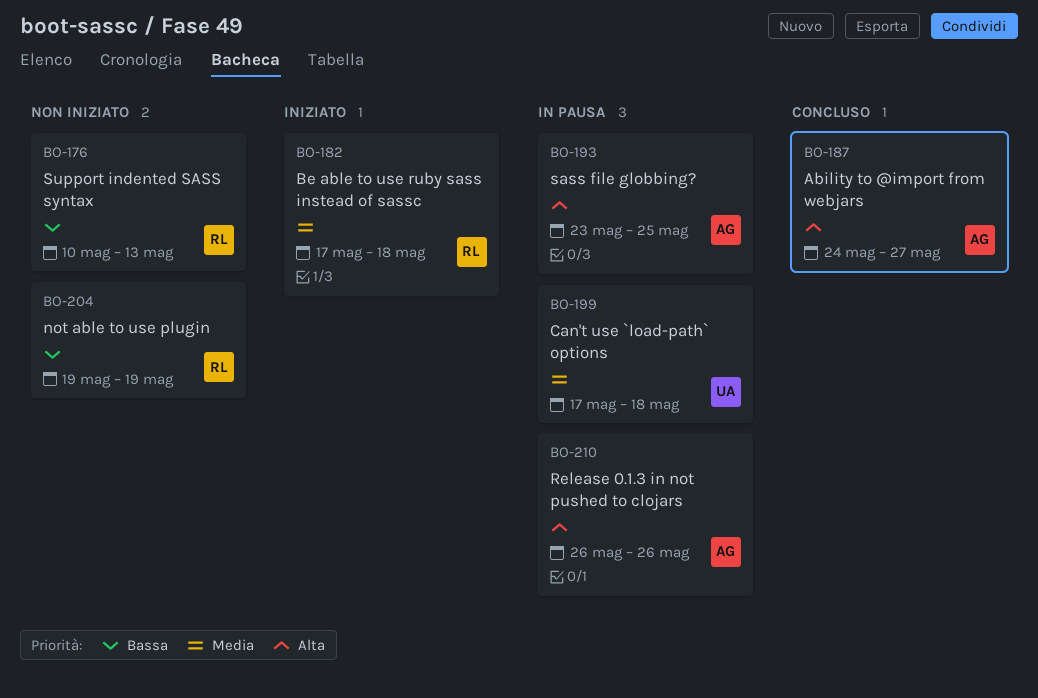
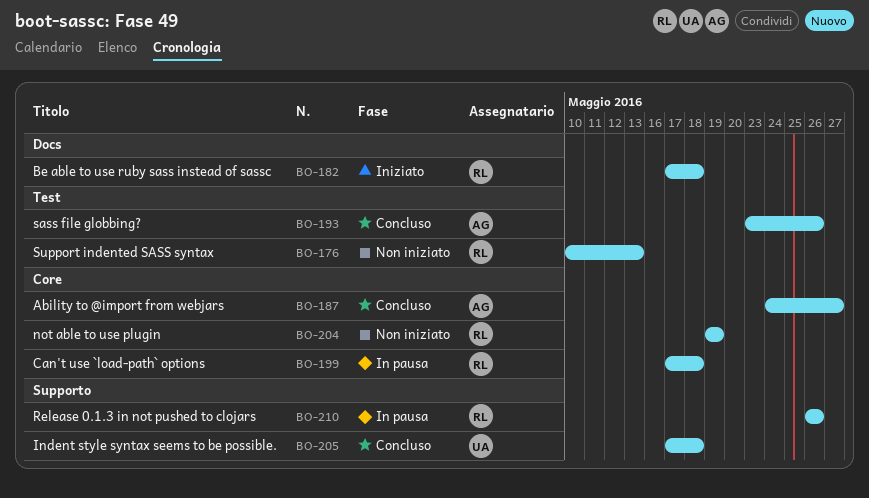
BO-193, status: In pausa -> Concluso
BO-193, due: May 25 -> May 26
BO-199, owner: UA -> RL
BO-205: none -> present
BO-210, owner: AG -> RL

